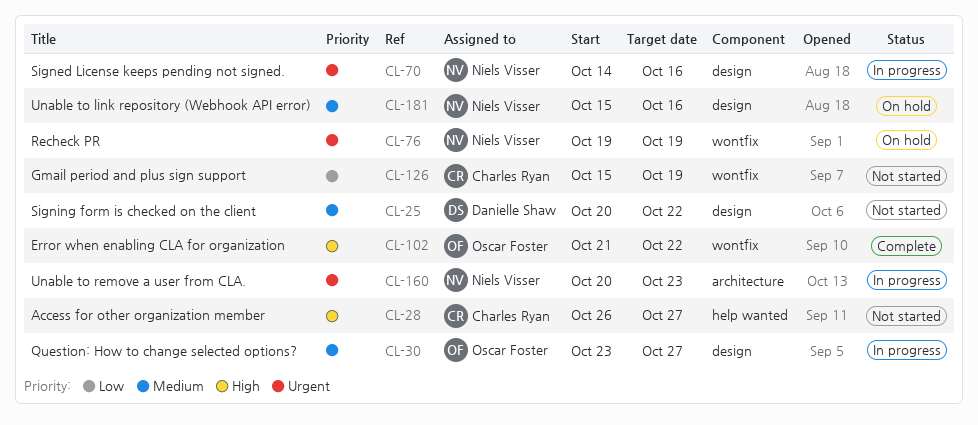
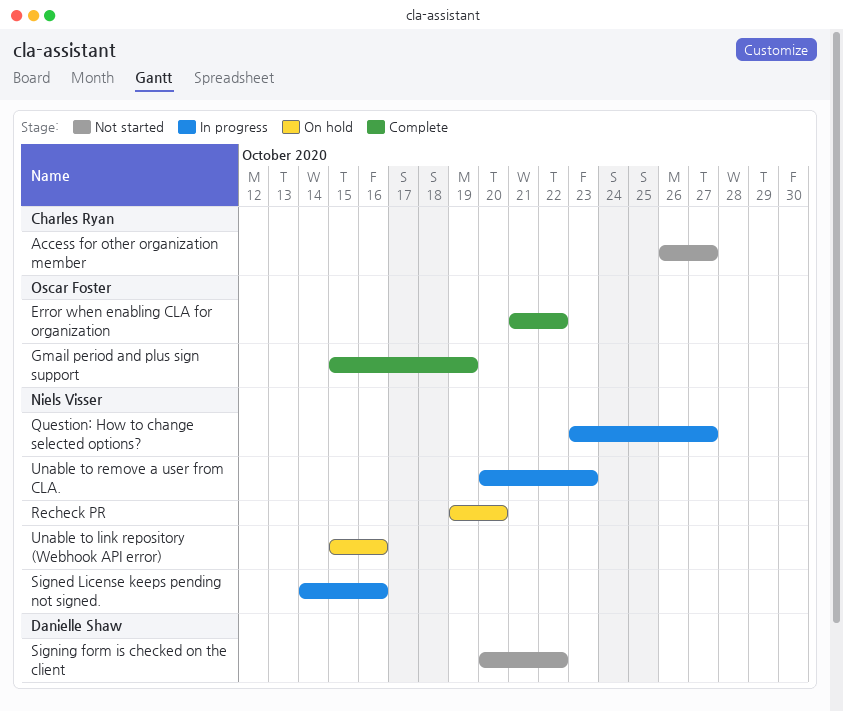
Gmail period and plus sign support, status: Not started -> Complete
Gmail period and plus sign support, owner: Charles Ryan -> Oscar Foster
Question: How to change selected options?, owner: Oscar Foster -> Niels Visser
Recheck PR, due: Oct 19 -> Oct 20

